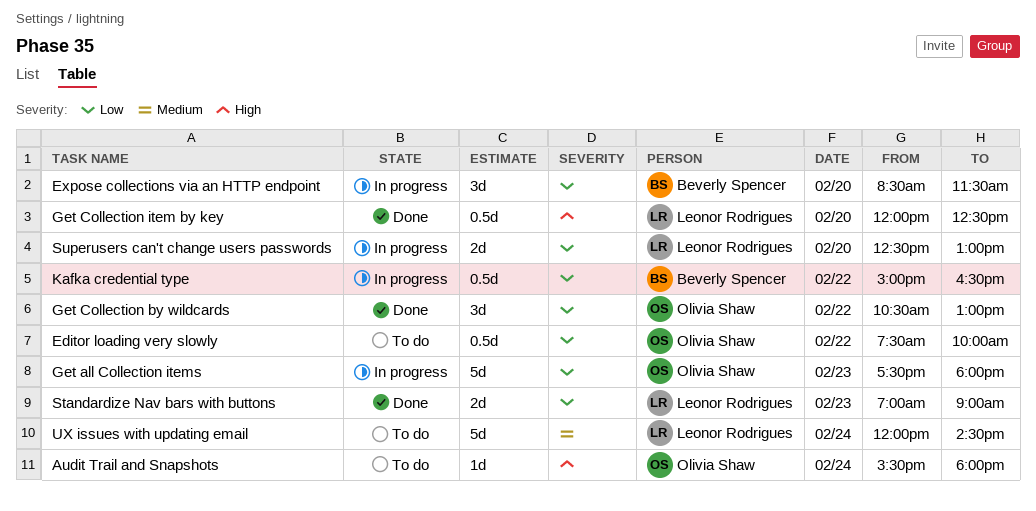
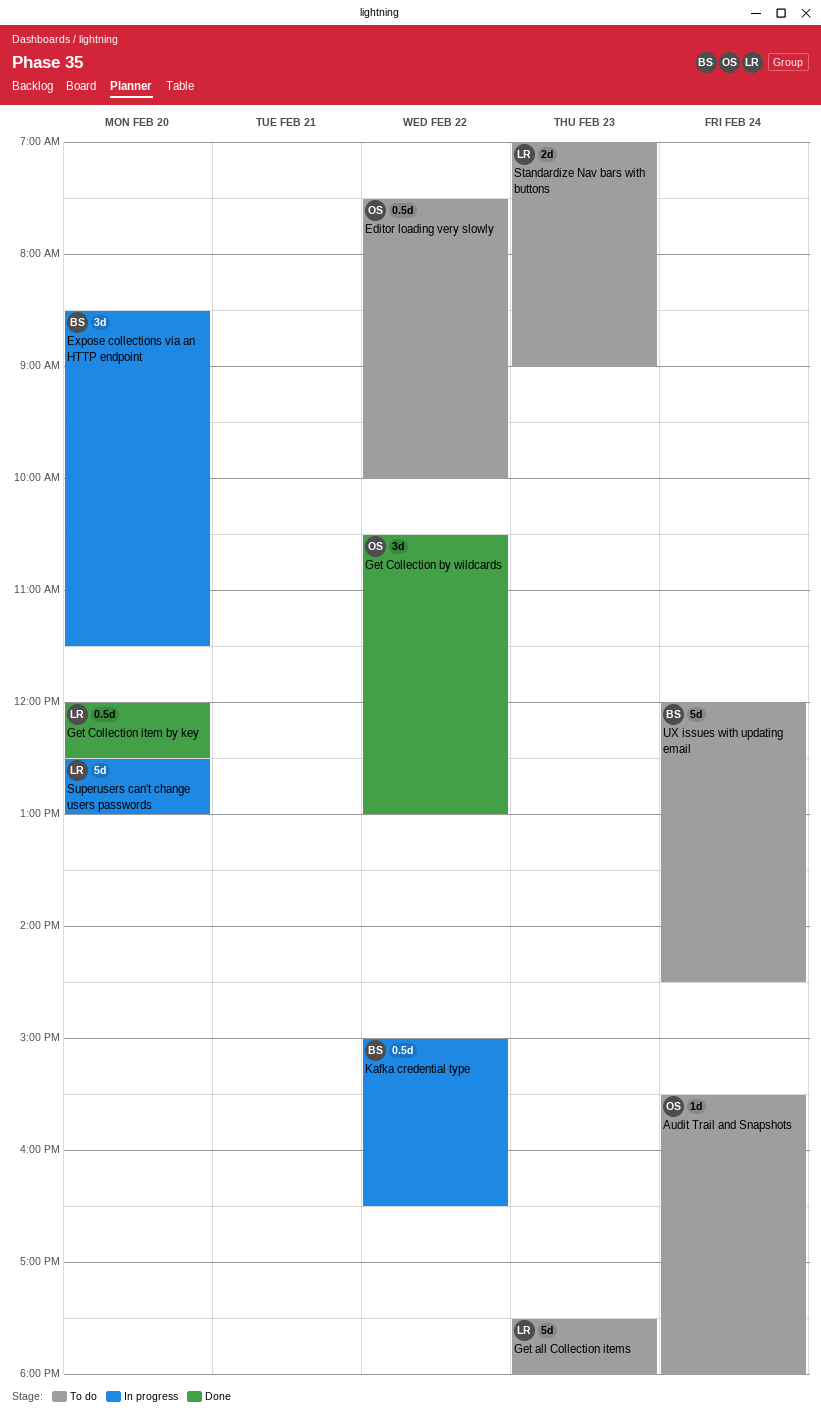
Get all Collection items, status: In progress -> To do
Get all Collection items, owner: Olivia Shaw -> Leonor Rodrigues
Standardize Nav bars with buttons, status: Done -> To do
Superusers can't change users passwords, estimate: 2d -> 5d
UX issues with updating email, owner: Leonor Rodrigues -> Beverly Spencer

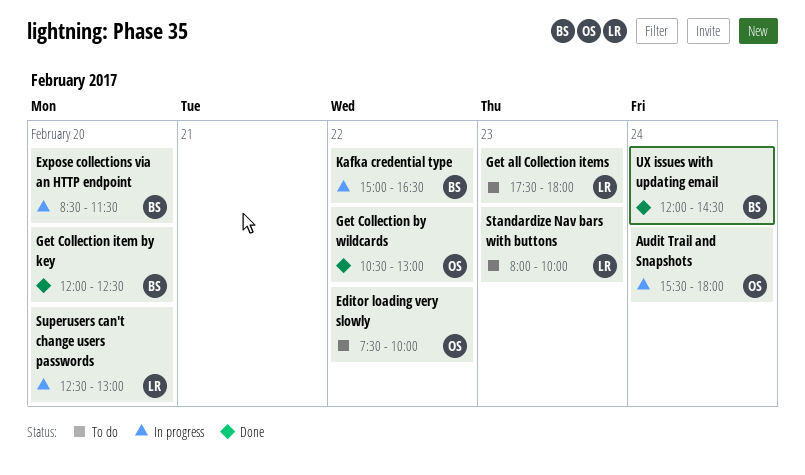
Audit Trail and Snapshots, status: To do -> In progress
Get Collection item by key, owner: LR -> BS
Standardize Nav bars with buttons, begins: 07:00 -> 08:00
Standardize Nav bars with buttons, ends: 09:00 -> 10:00
UX issues with updating email, status: To do -> Done

